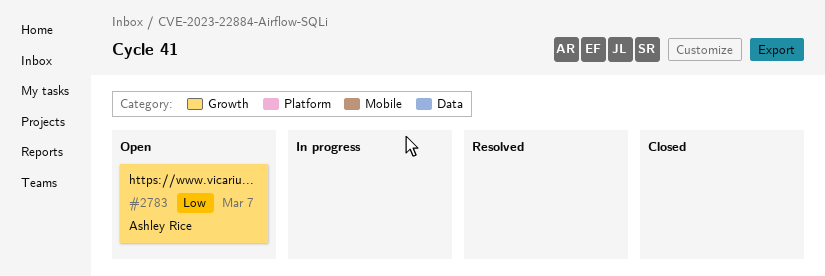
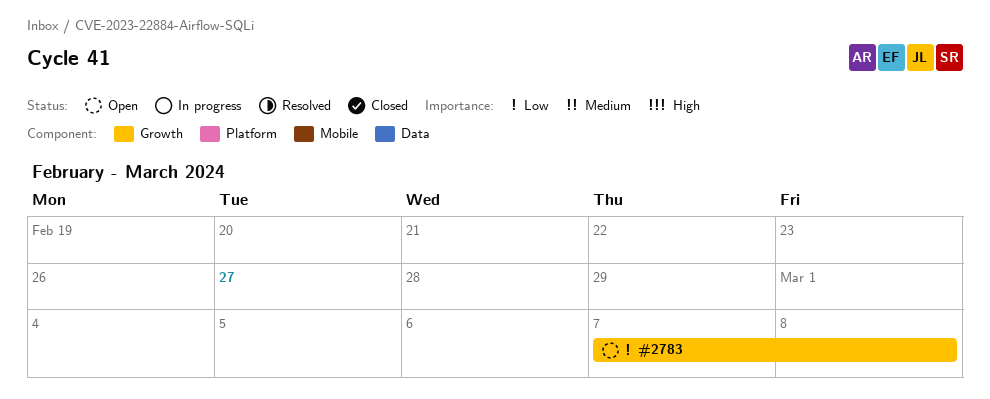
#2783, due: Mar 7 -> Mar 8

